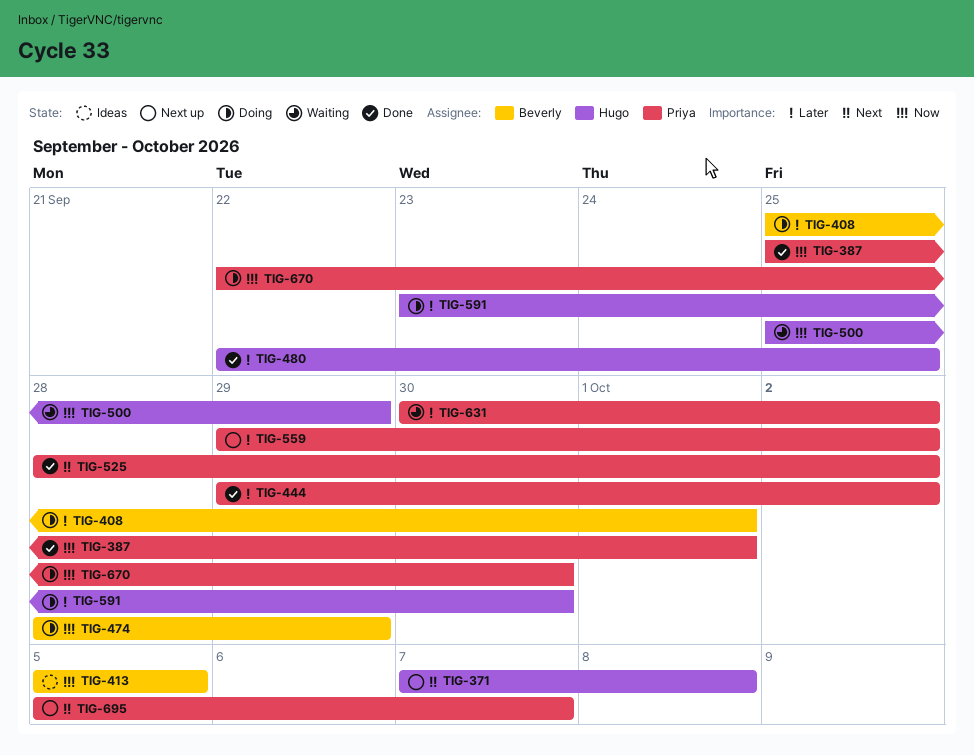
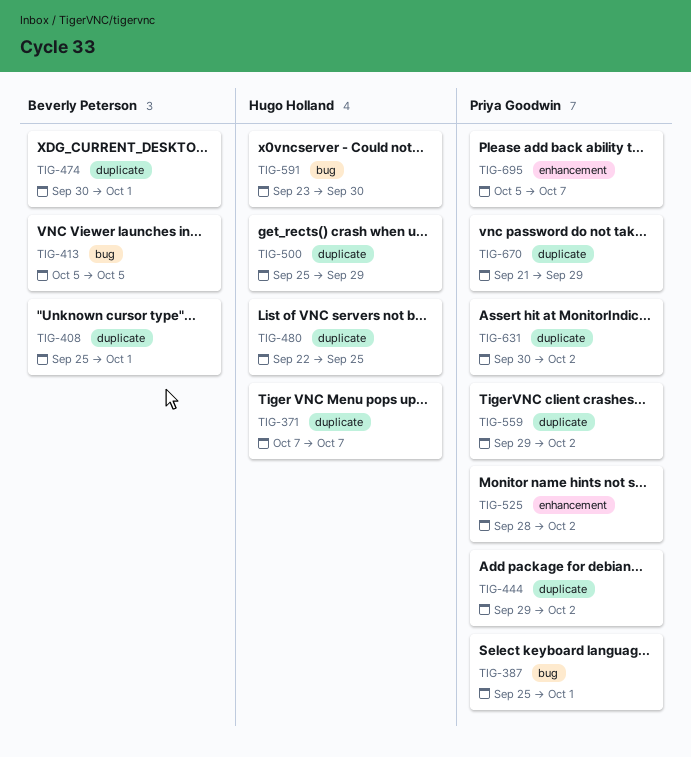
TIG-371, due: Oct 8 -> Oct 7
TIG-474, start: Sep 28 -> Sep 30
TIG-474, due: Sep 29 -> Oct 1
TIG-670, start: Sep 22 -> Sep 21
TIG-670, due: Sep 30 -> Sep 29

